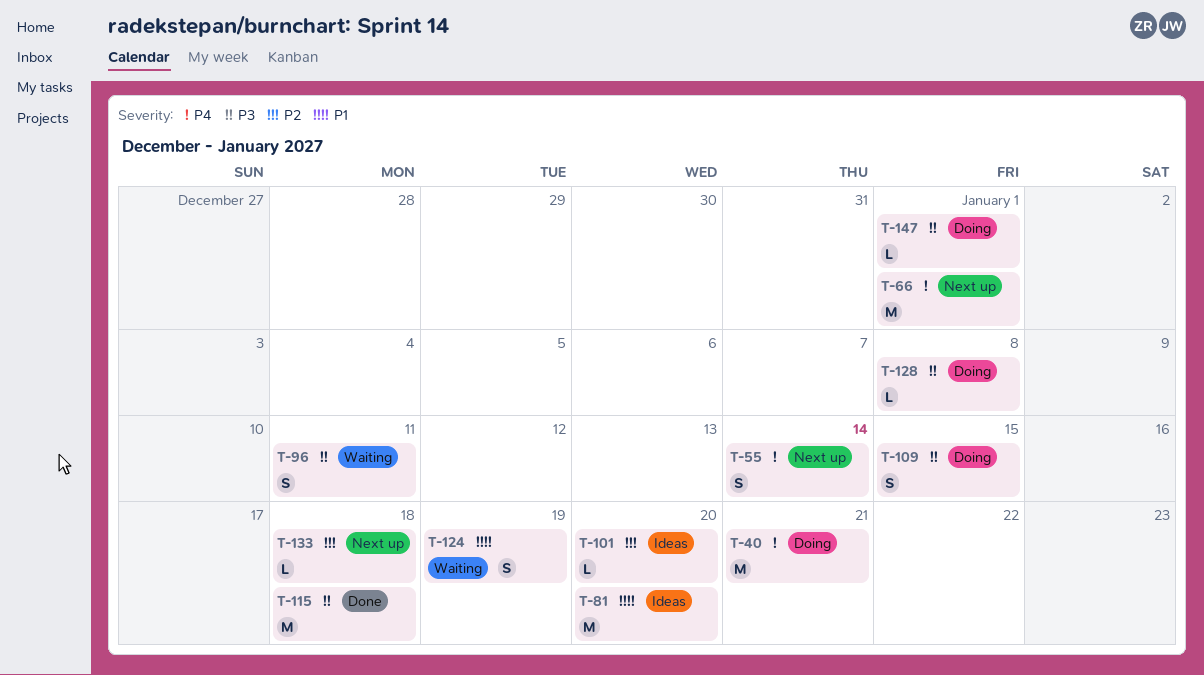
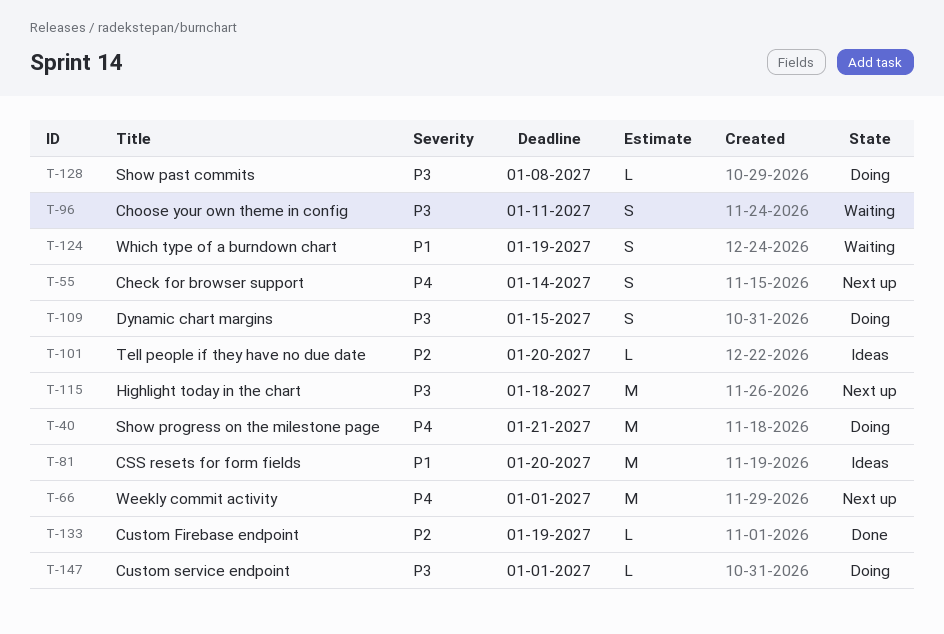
T-115, status: Done -> Next up
T-133, status: Next up -> Done
T-133, due: Jan 18 -> Jan 19

